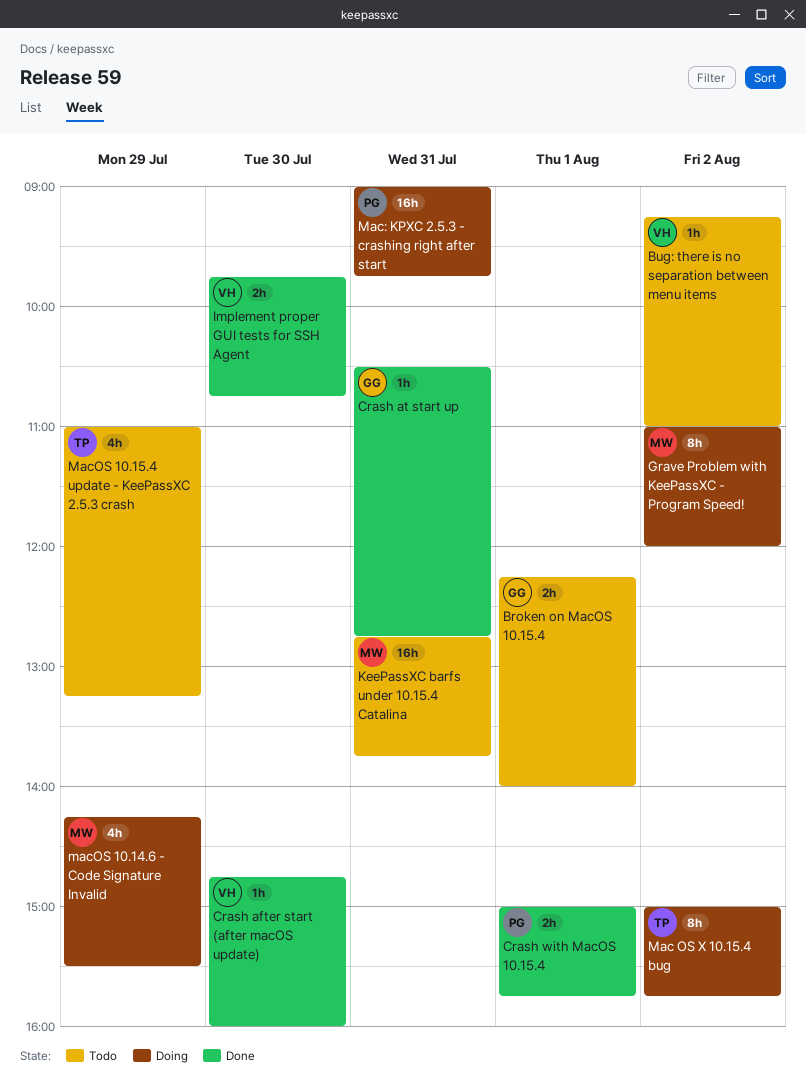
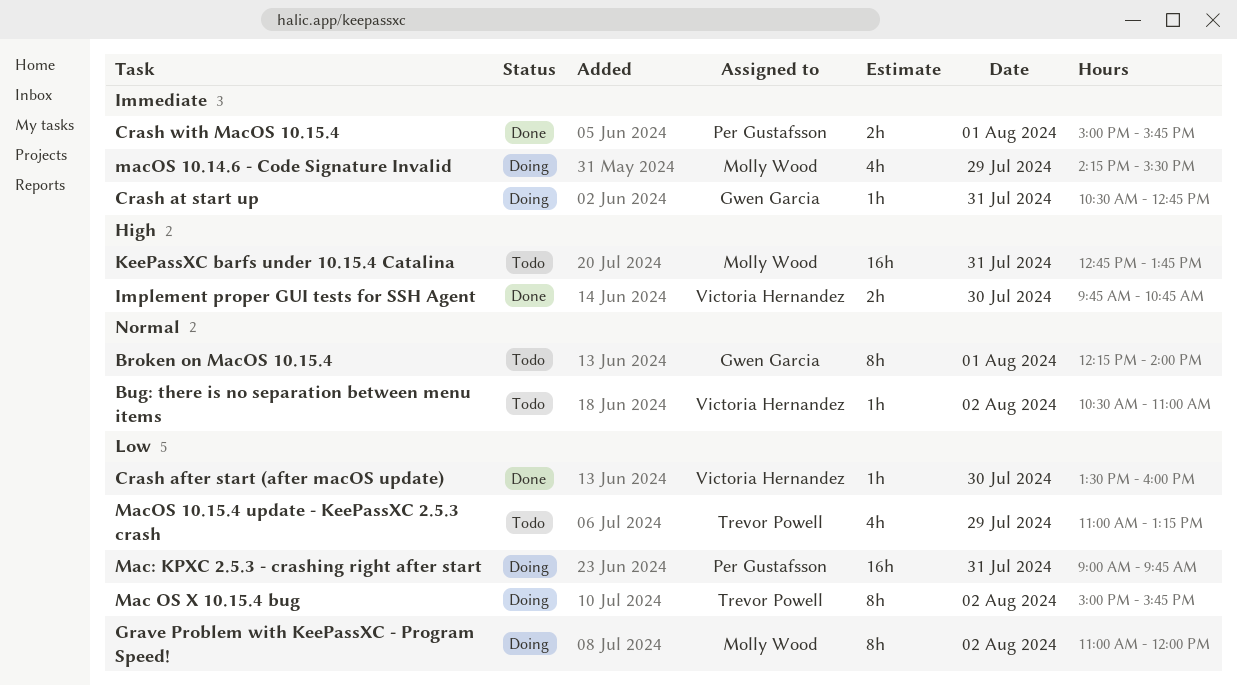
Broken on MacOS 10.15.4, estimate: 2h -> 8h
Bug: there is no separation between menu items, begins: 09:15 -> 10:30
Crash after start (after macOS update), begins: 14:45 -> 13:30
Crash at start up, status: Done -> Doing

